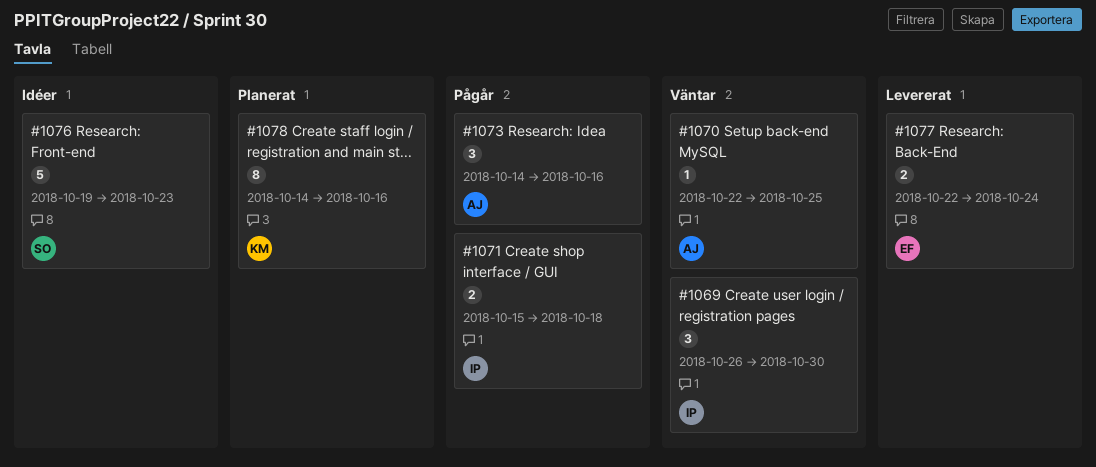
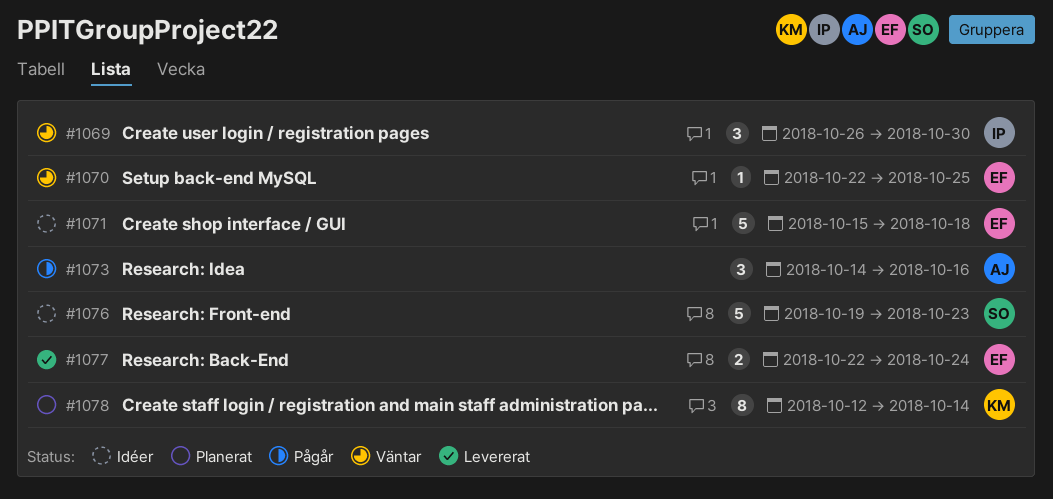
#1070, owner: AJ -> EF
#1071, status: Pågår -> Idéer
#1071, owner: IP -> EF
#1071, estimate: 2 -> 5
#1078, start: Oct 14 -> Oct 12
#1078, due: Oct 16 -> Oct 14

